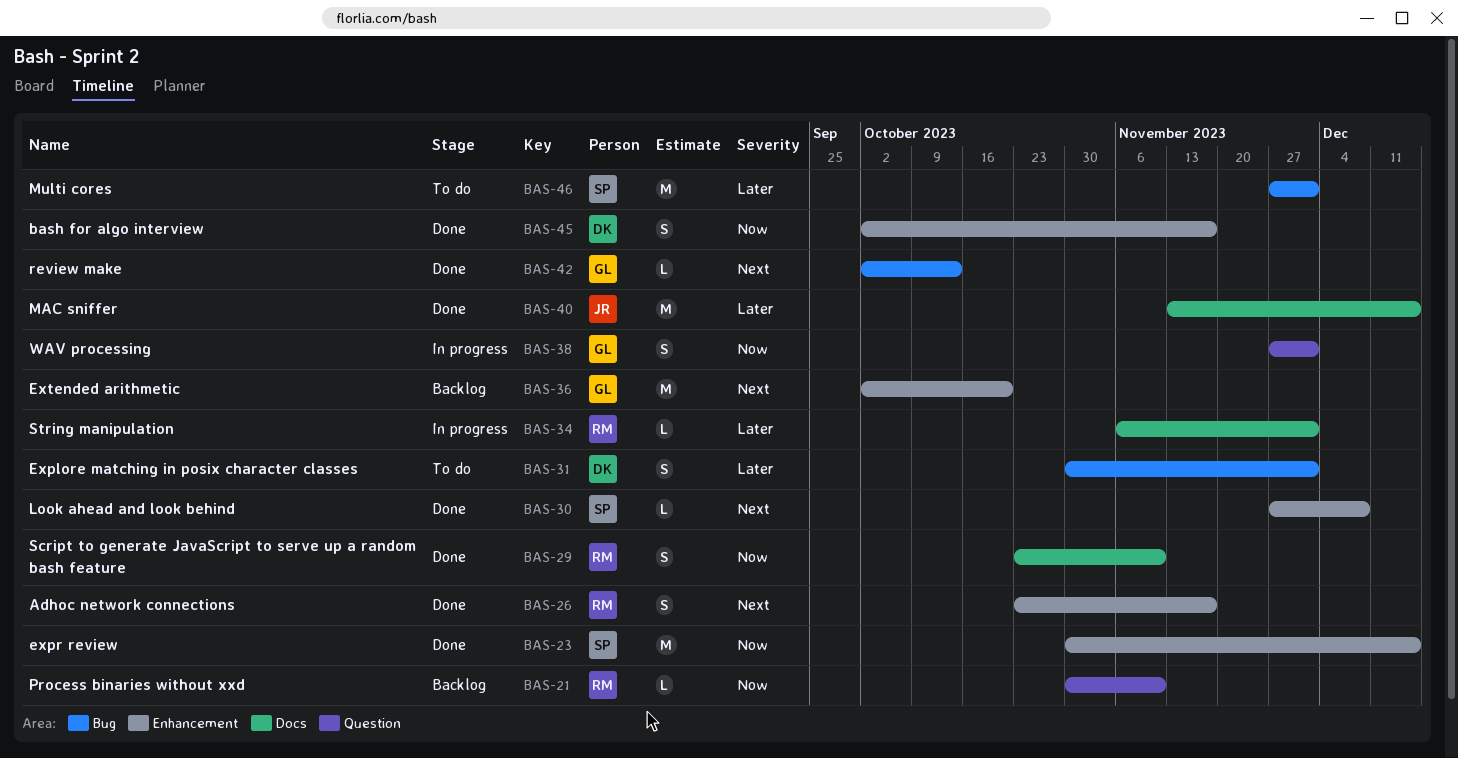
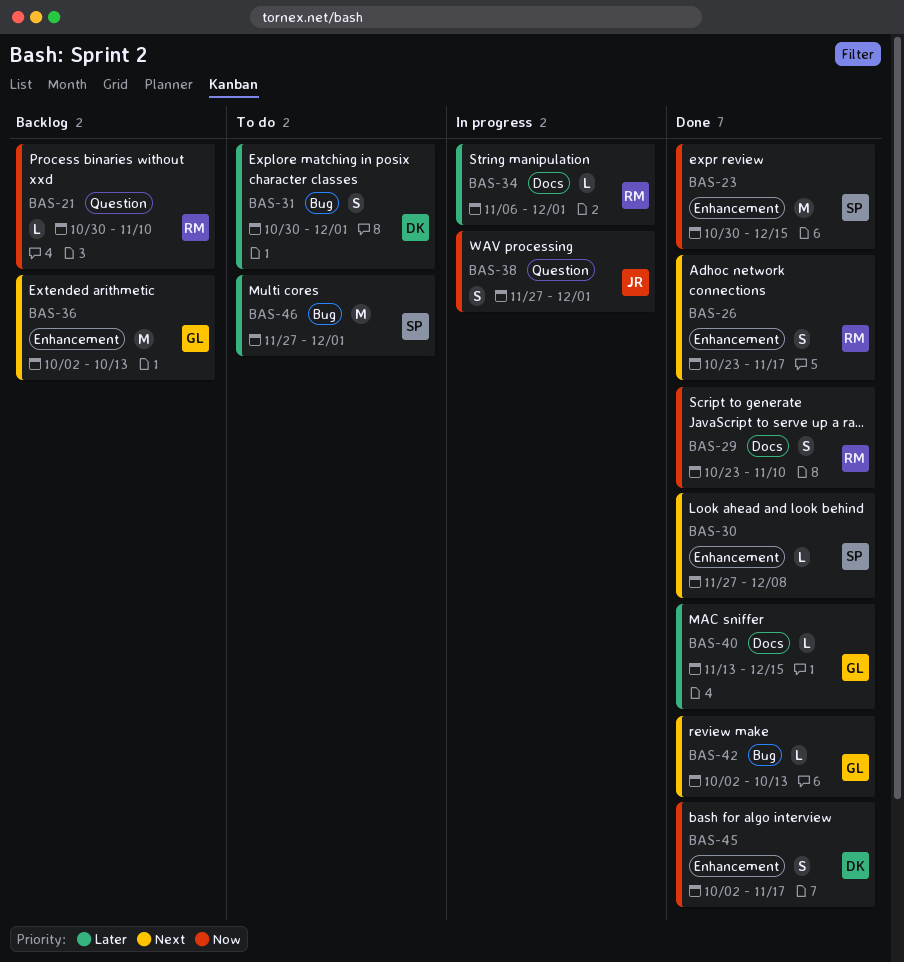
BAS-36, due: Oct 20 -> Oct 13
BAS-38, owner: GL -> JR
BAS-40, owner: JR -> GL
BAS-40, estimate: M -> L

